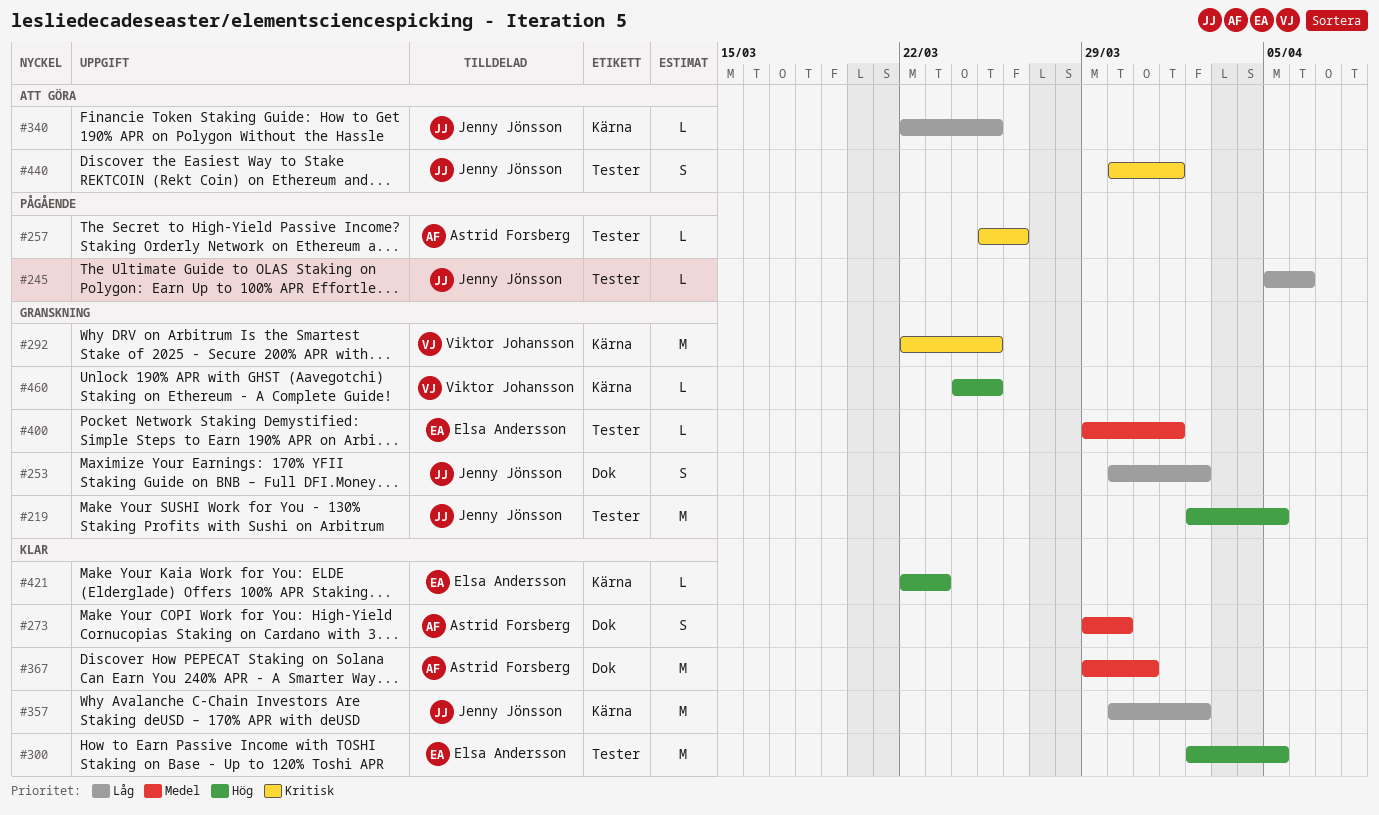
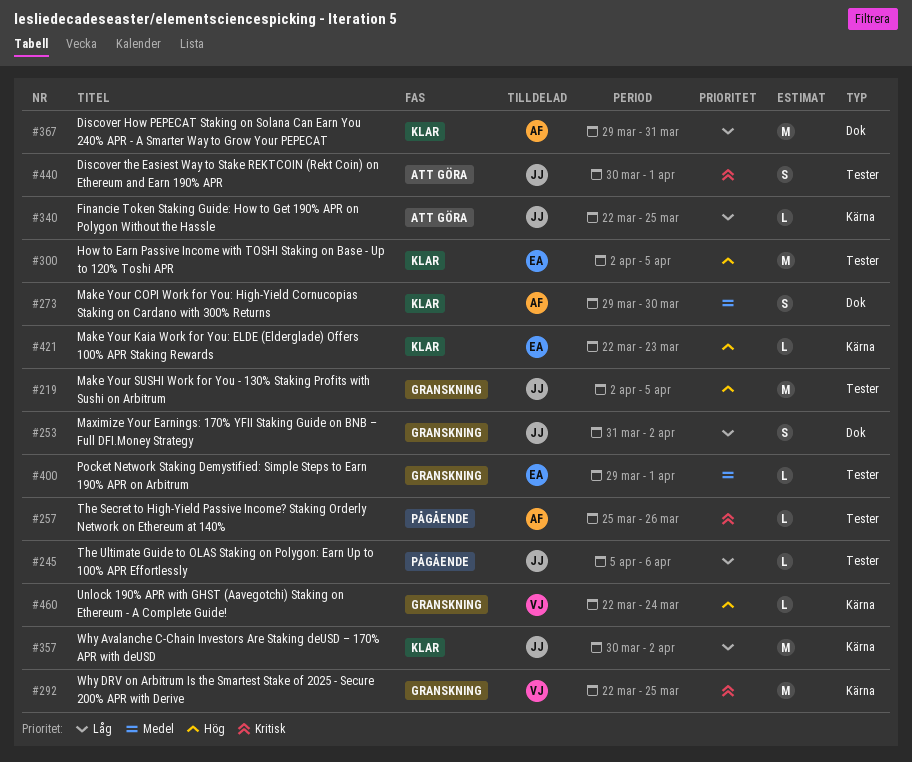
#253, start: Mar 30 -> Mar 31
#367, priority: Medel -> Låg
#460, start: Mar 24 -> Mar 22
#460, due: Mar 25 -> Mar 24

